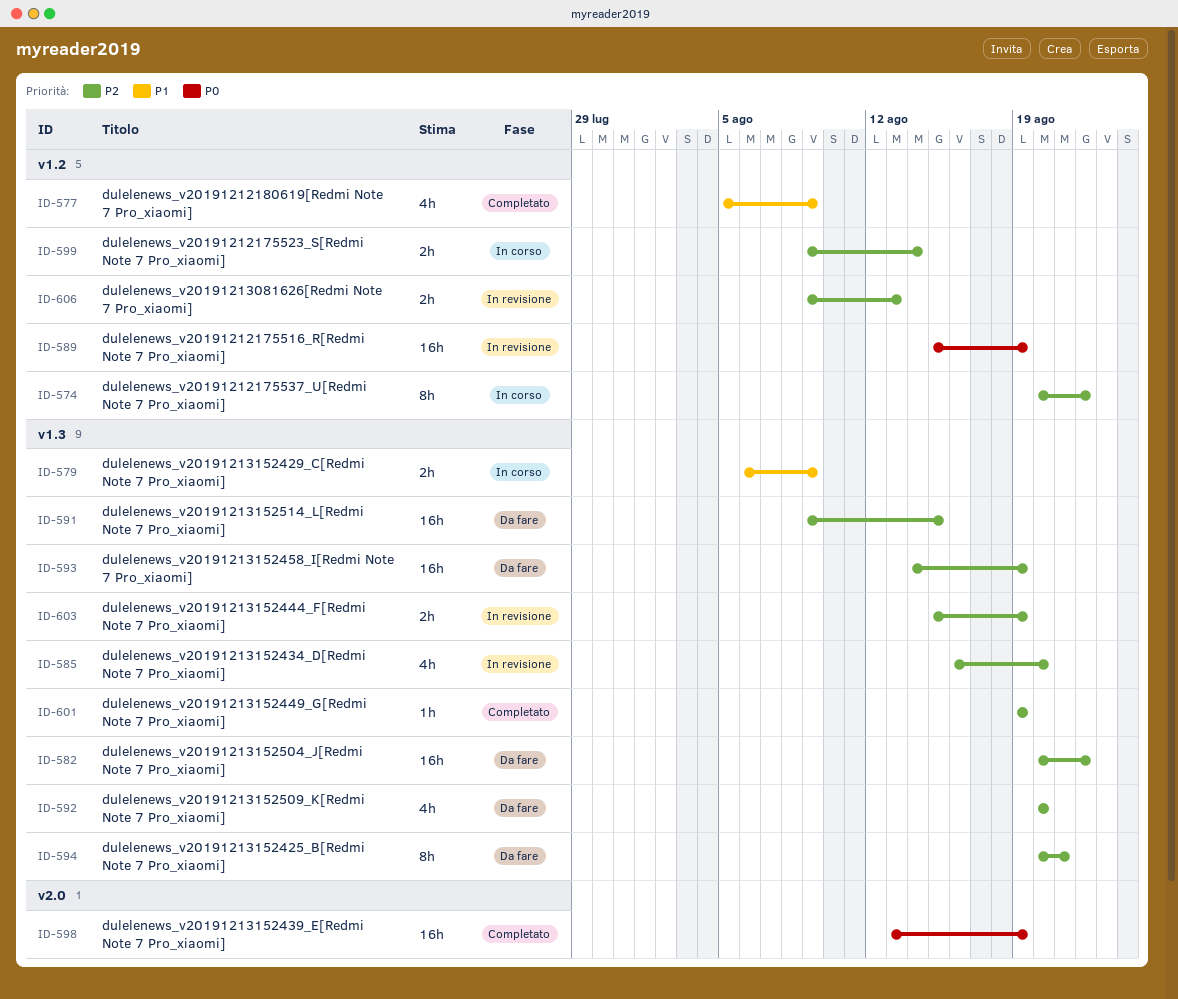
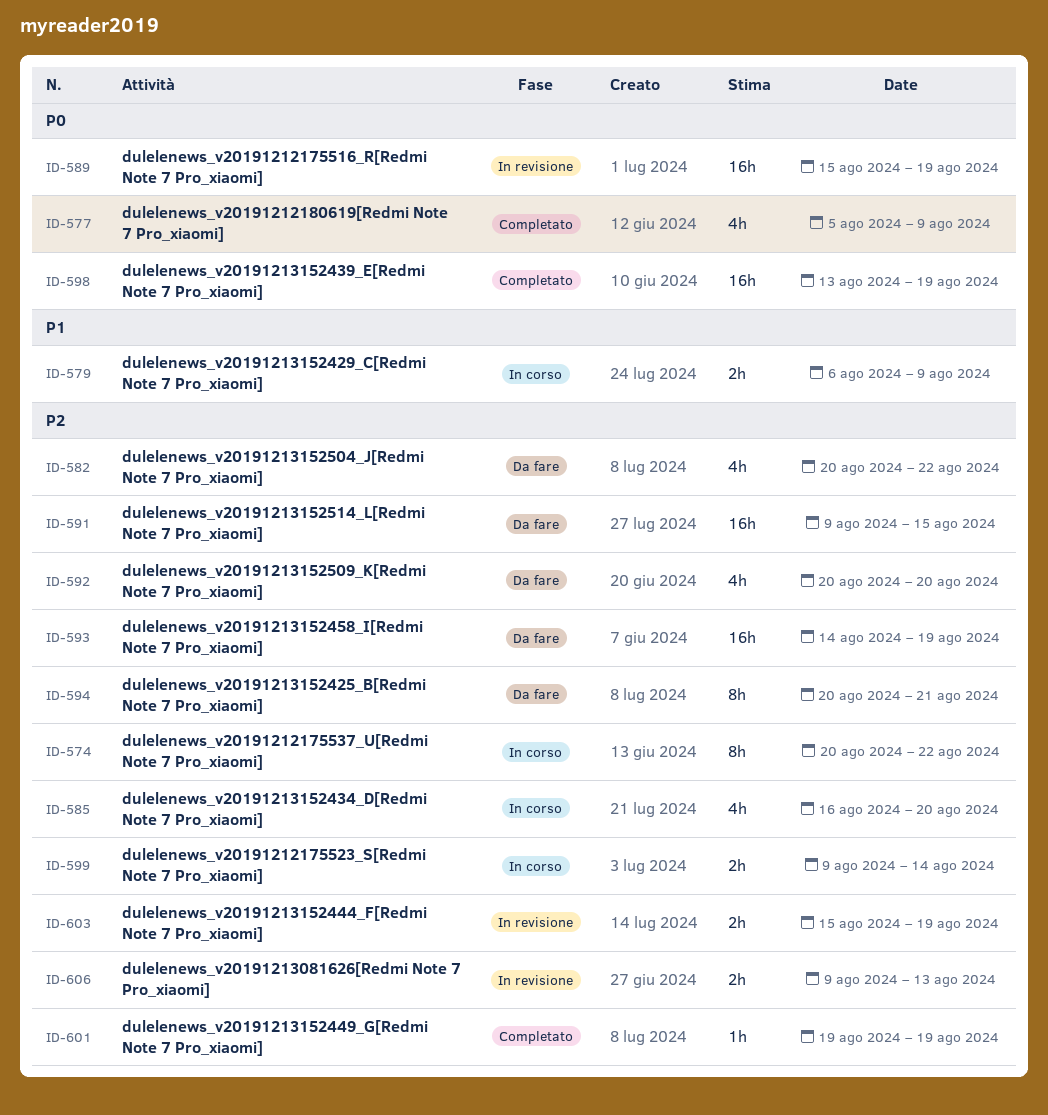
ID-577, priority: P1 -> P0
ID-582, estimate: 16h -> 4h
ID-585, status: In revisione -> In corso

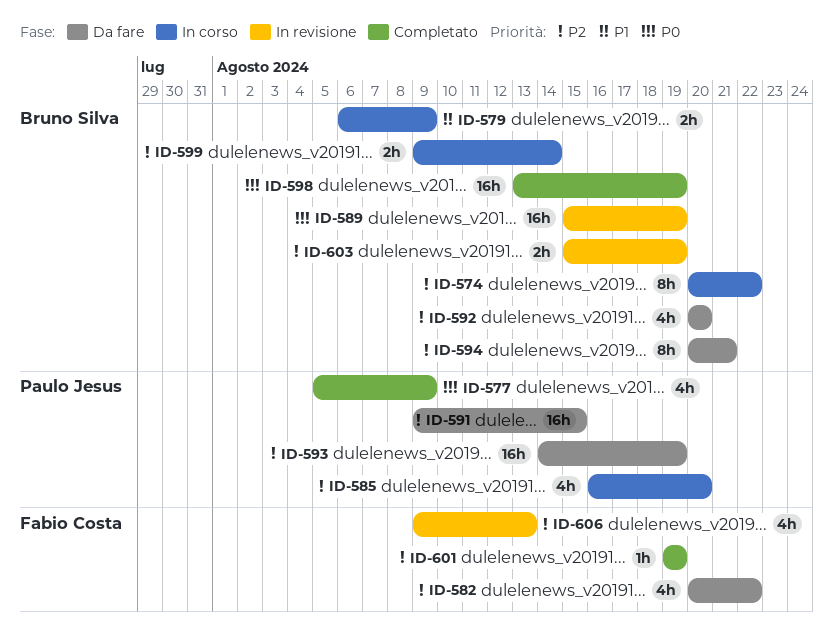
ID-606, estimate: 2h -> 4h

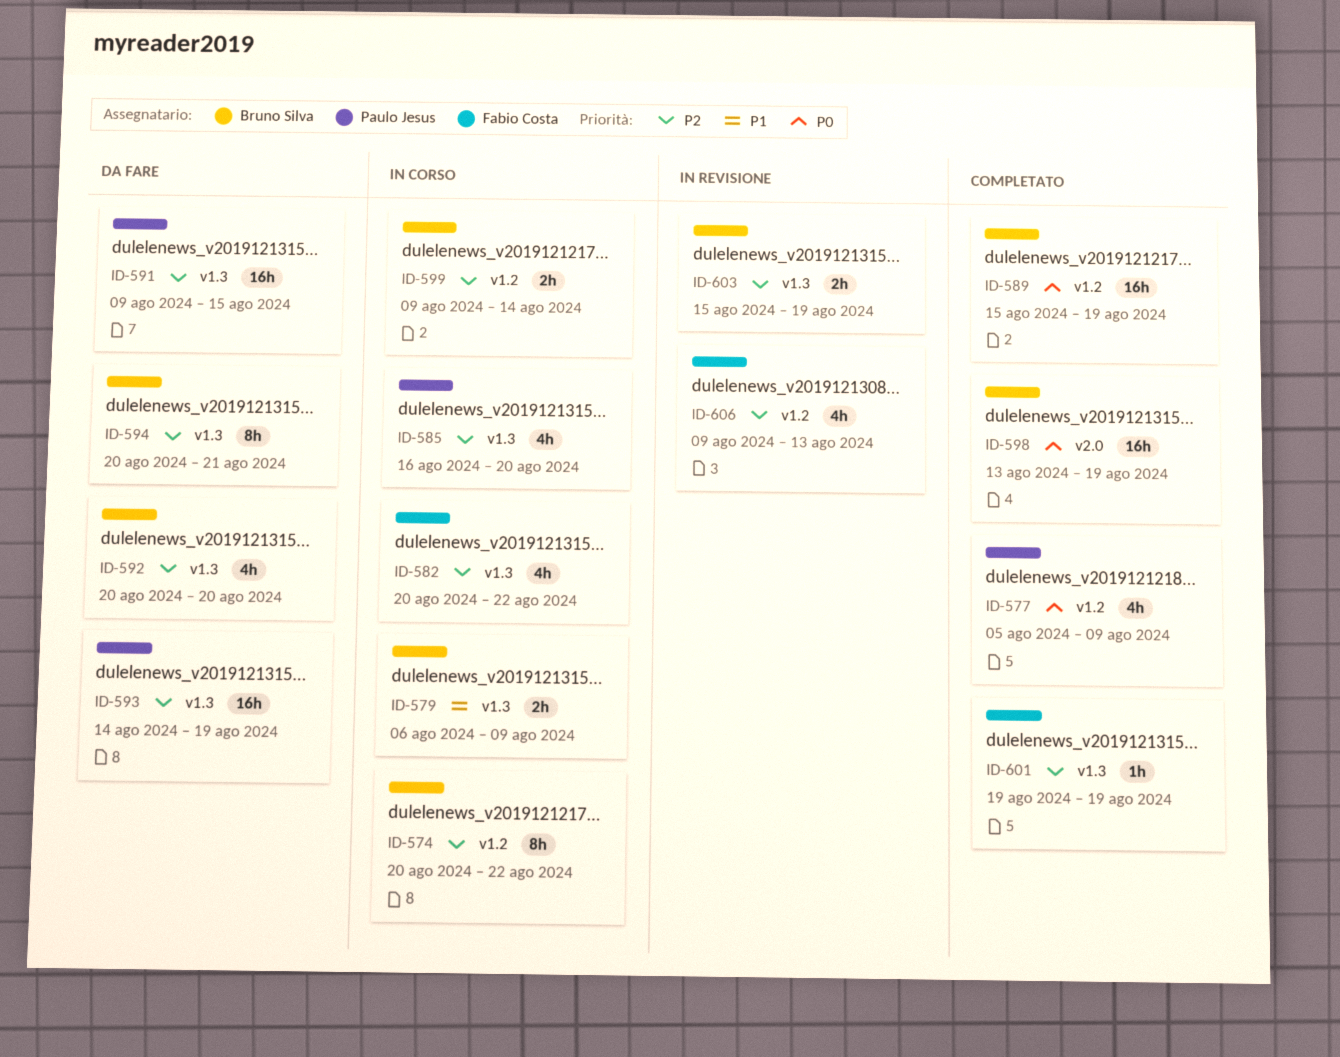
ID-582, status: Da fare -> In corso
ID-589, status: In revisione -> Completato

